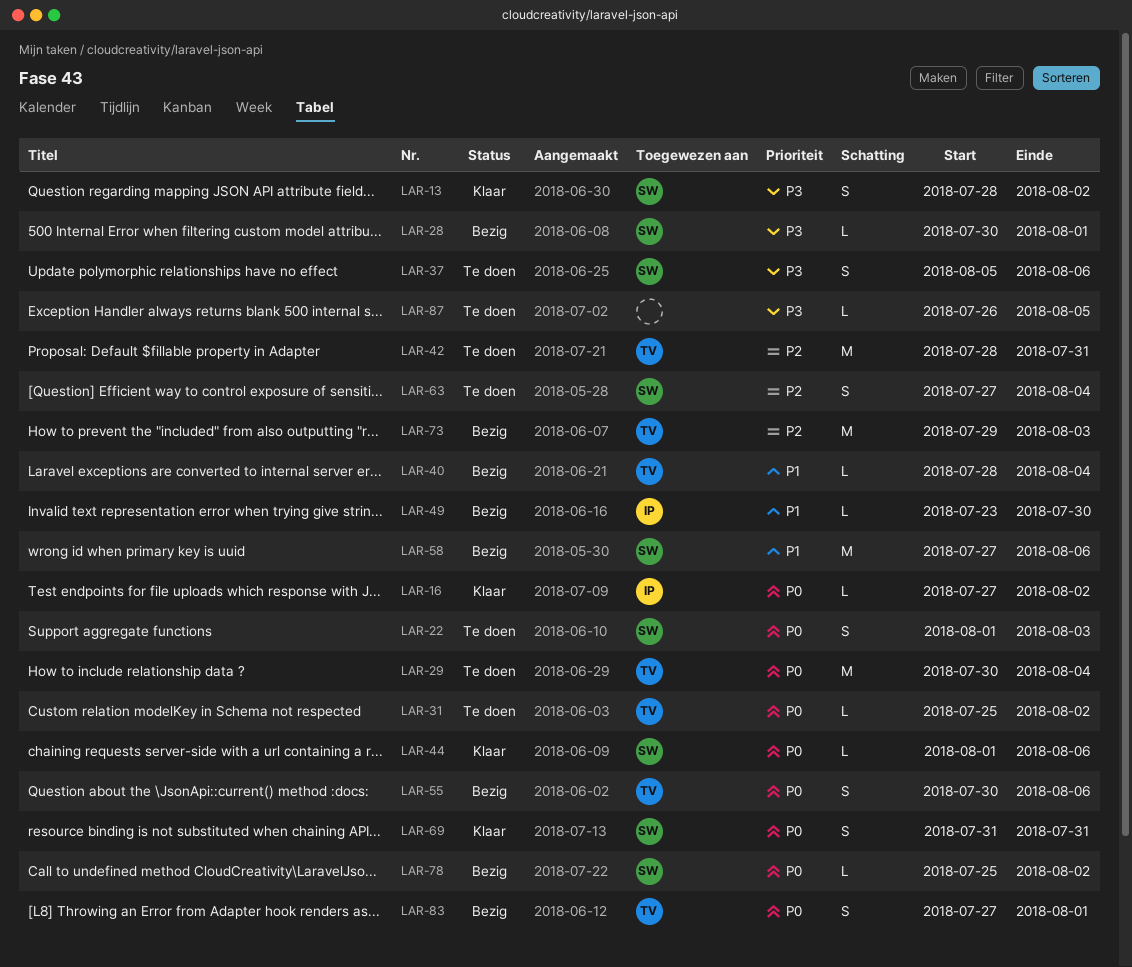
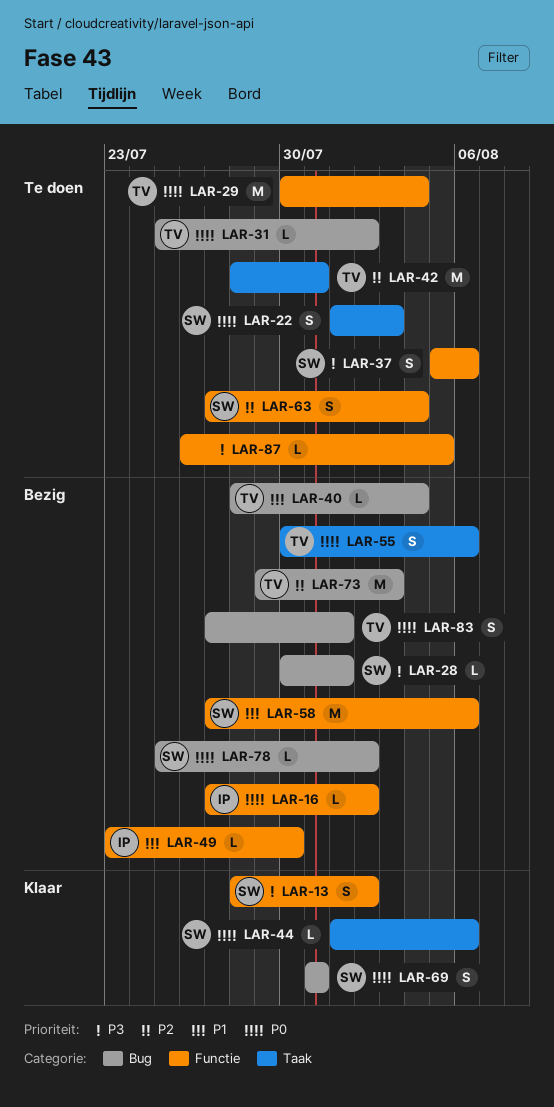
LAR-16, status: Klaar -> Bezig

